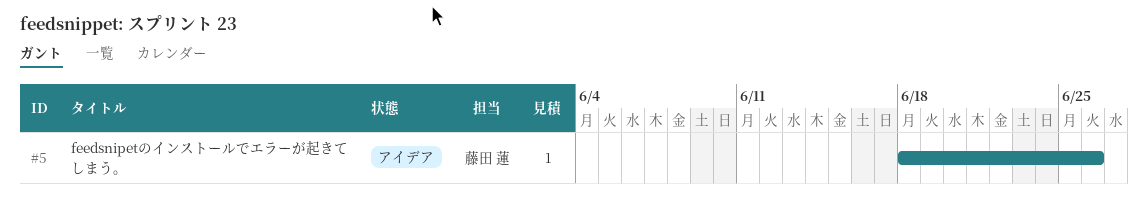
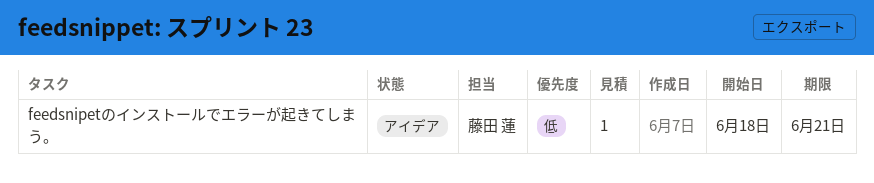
feedsnipetのインストールでエラーが起きてしまう。, due: Jun 26 -> Jun 21

